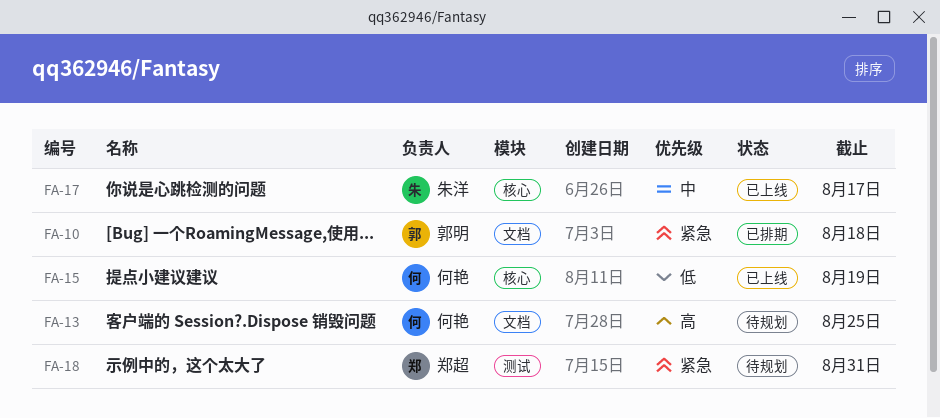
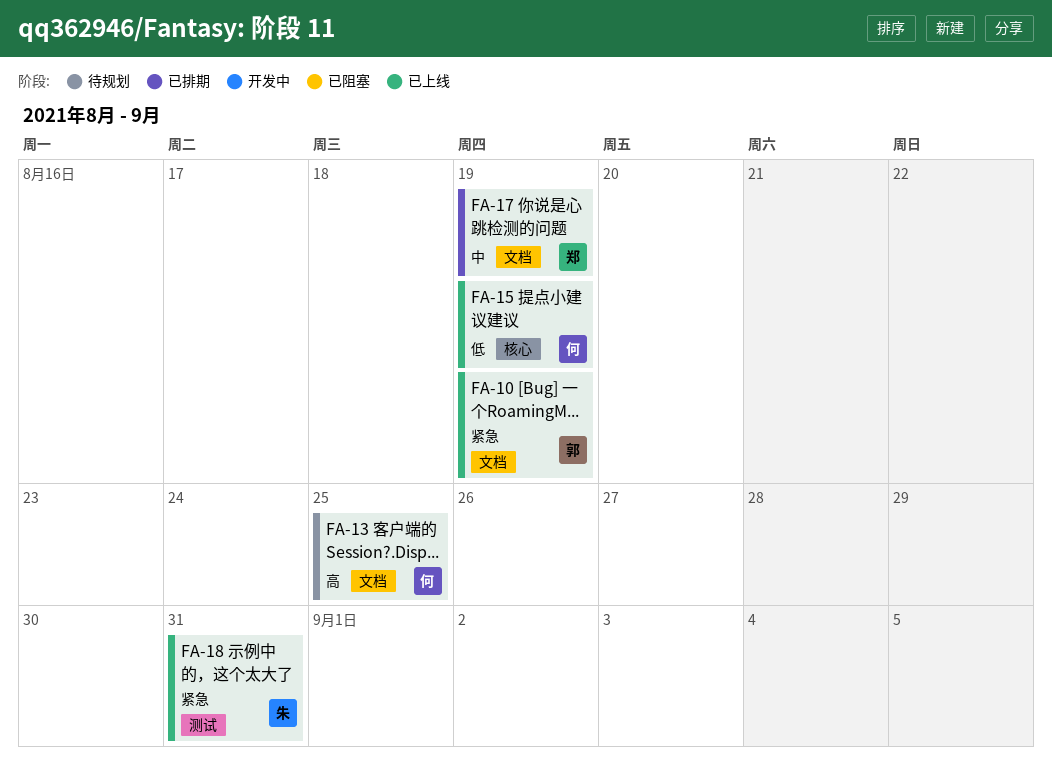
FA-10, status: 已排期 -> 已上线
FA-10, due: Aug 18 -> Aug 19
FA-17, status: 已上线 -> 已排期
FA-17, owner: 朱洋 -> 郑超
FA-17, label: 核心 -> 文档
FA-17, due: Aug 17 -> Aug 19
FA-18, status: 待规划 -> 已上线
FA-18, owner: 郑超 -> 朱洋

